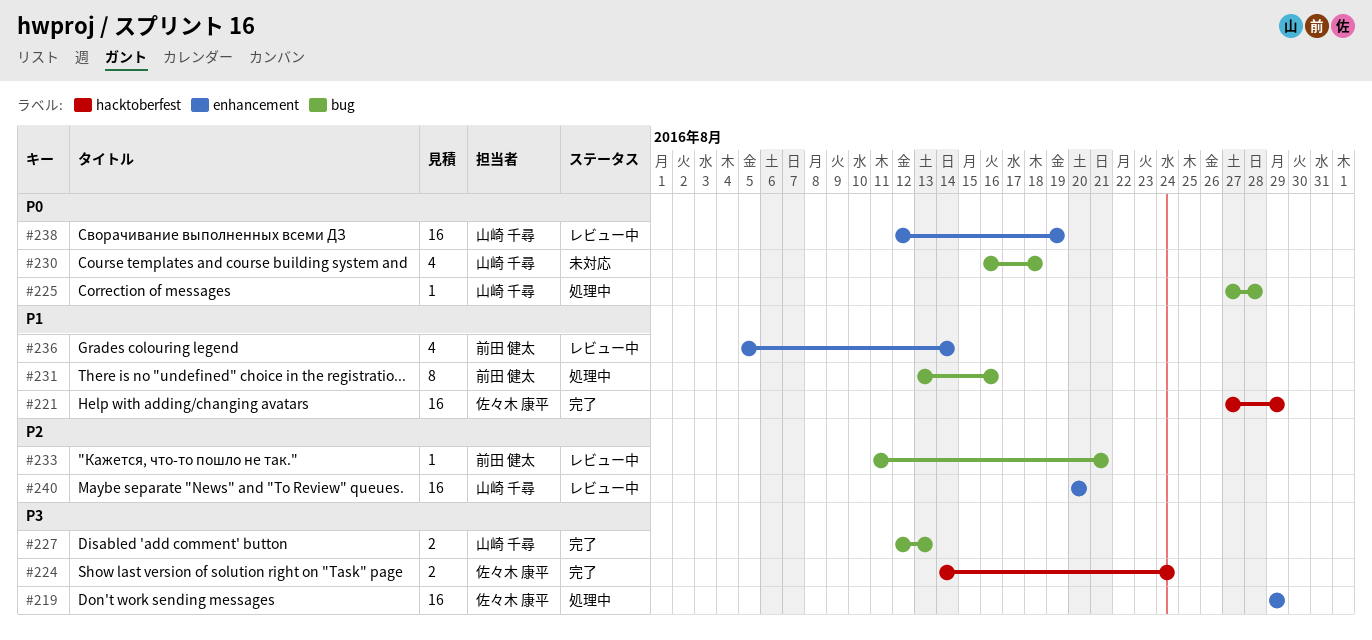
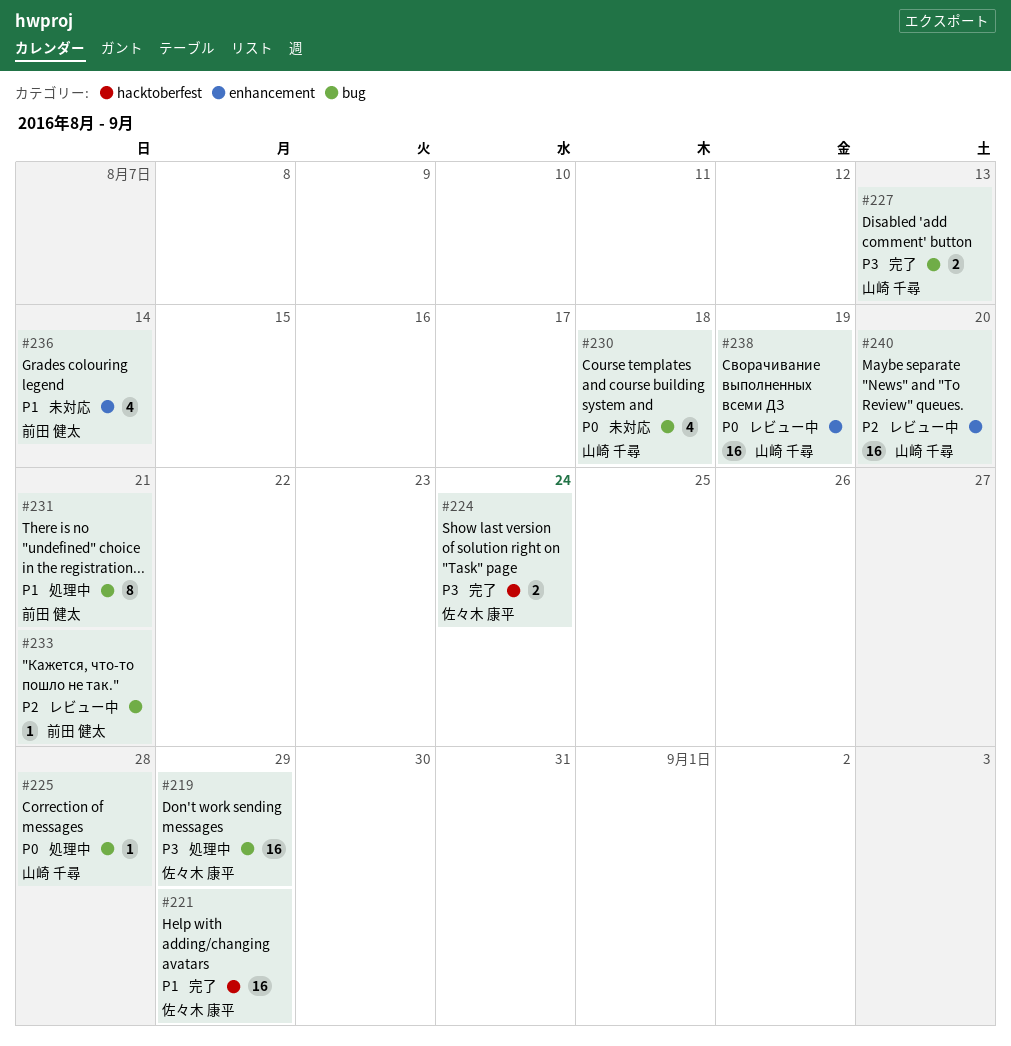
#219, label: enhancement -> bug
#231, due: Aug 16 -> Aug 21
#236, status: レビュー中 -> 未対応

